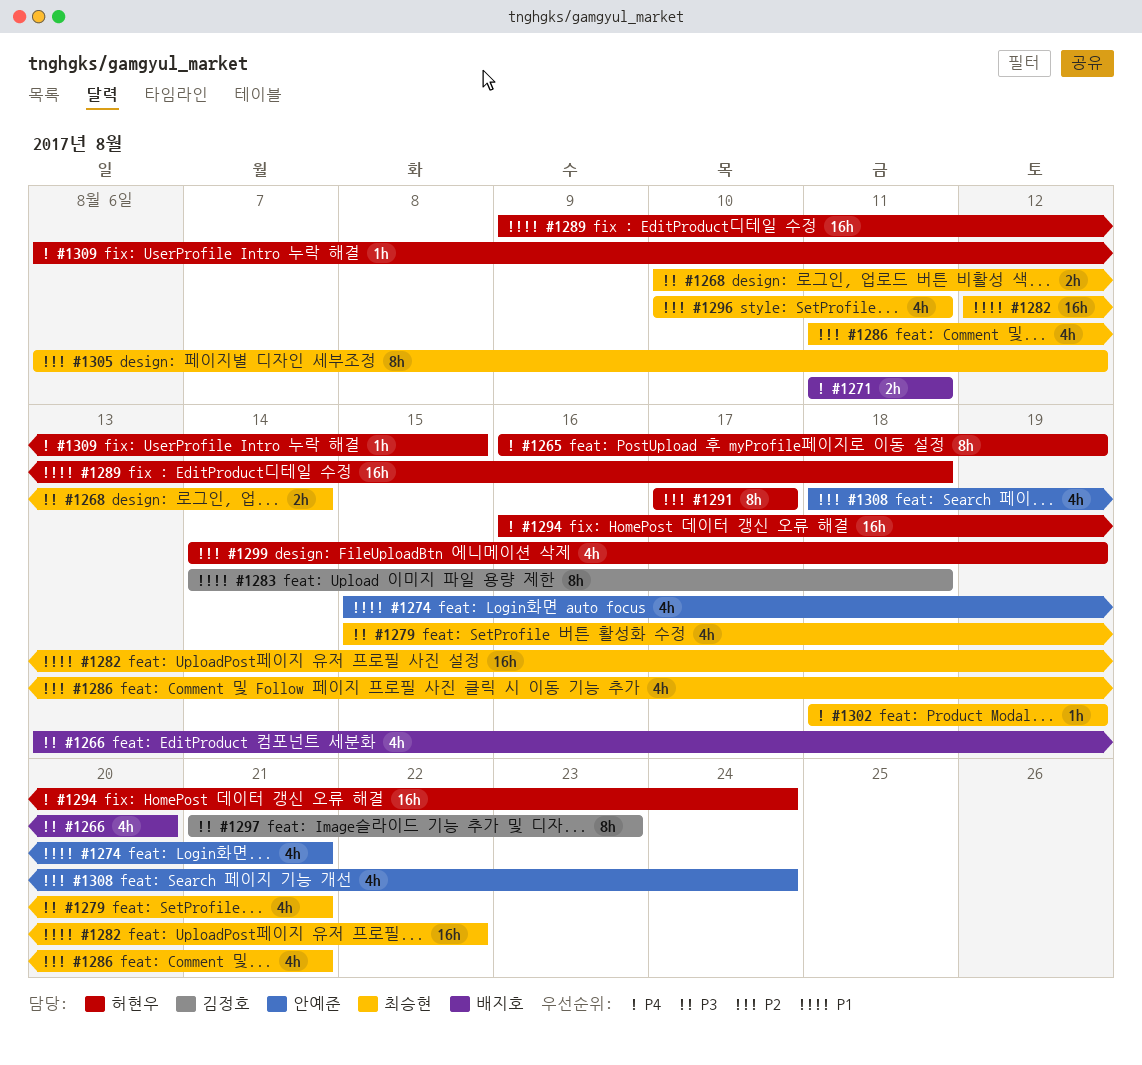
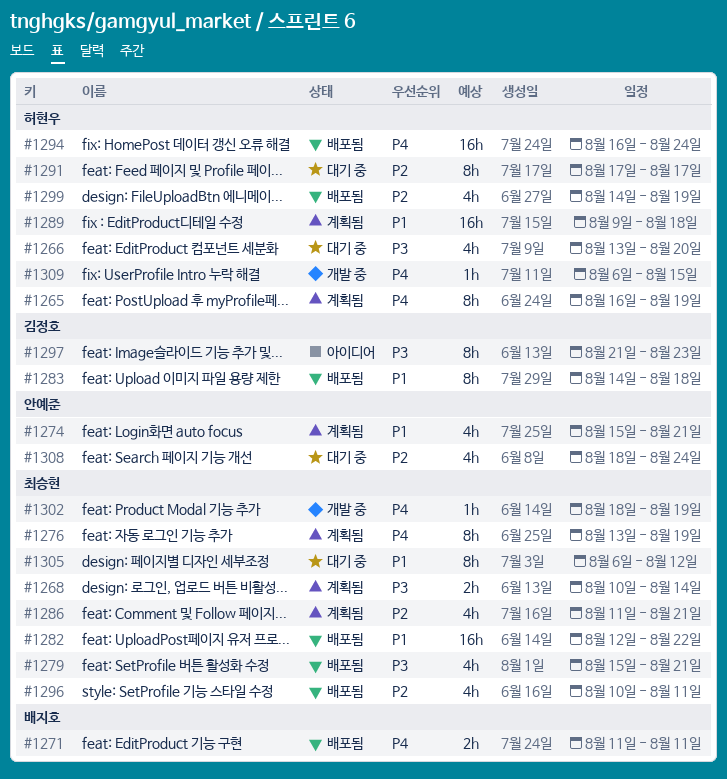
#1266, owner: 배지호 -> 허현우
#1276: none -> present
#1305, priority: P2 -> P1

